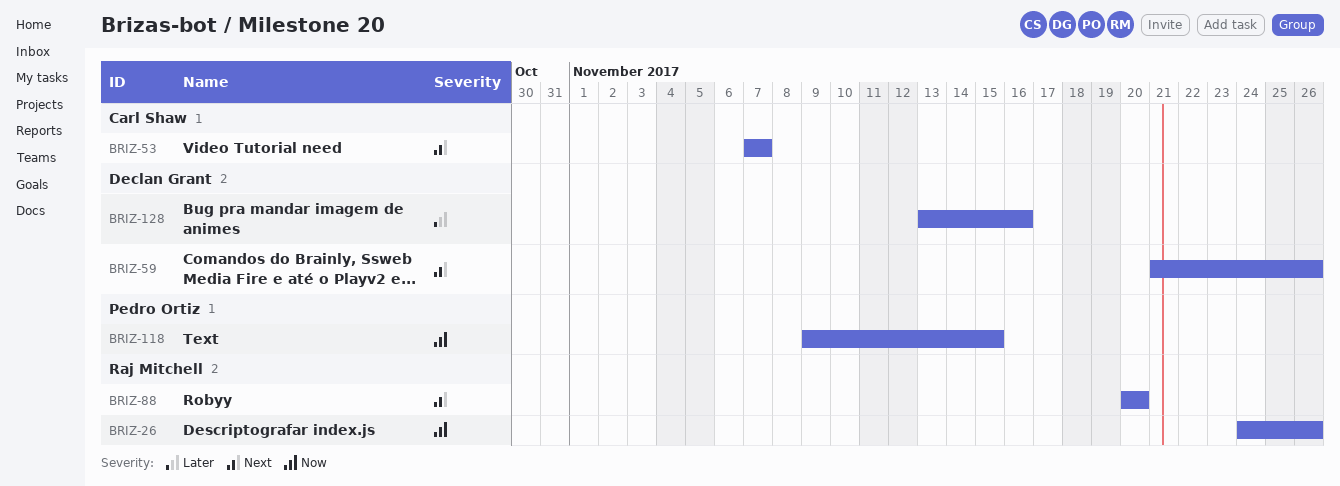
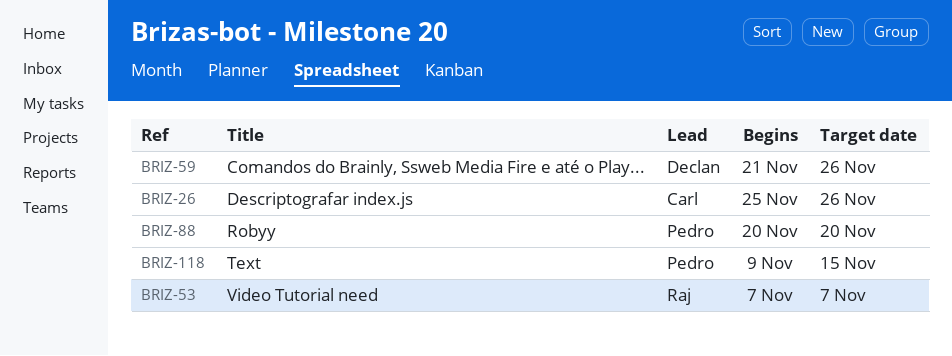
BRIZ-26, owner: Raj Mitchell -> Carl Shaw
BRIZ-26, start: Nov 24 -> Nov 25
BRIZ-53, owner: Carl Shaw -> Raj Mitchell
BRIZ-88, owner: Raj Mitchell -> Pedro Ortiz
BRIZ-128: present -> none

